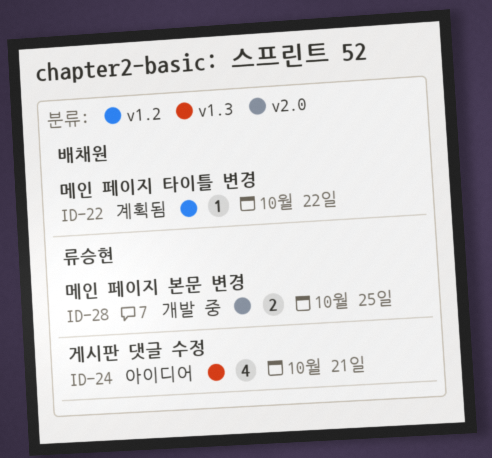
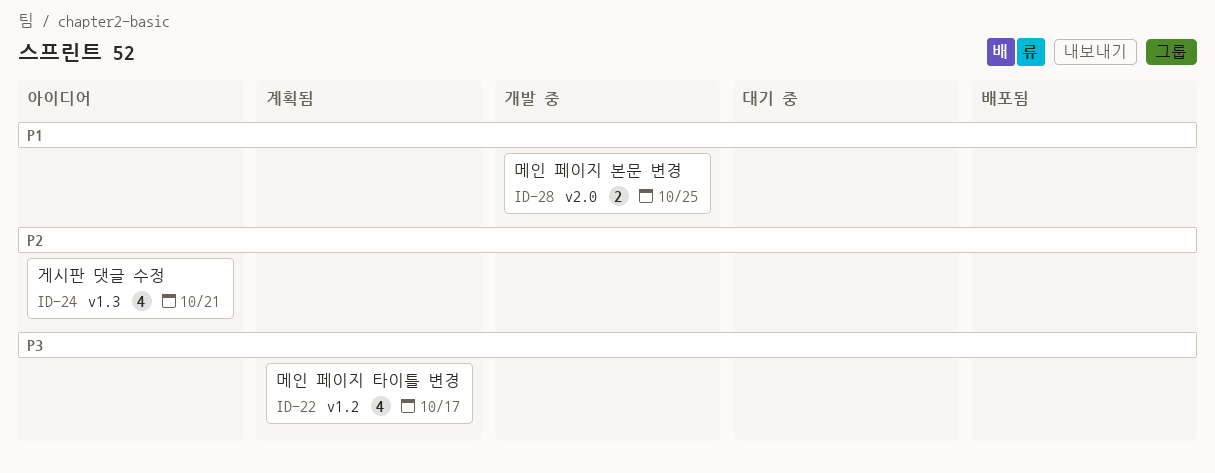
ID-22, estimate: 1 -> 4
ID-22, due: Oct 22 -> Oct 17

